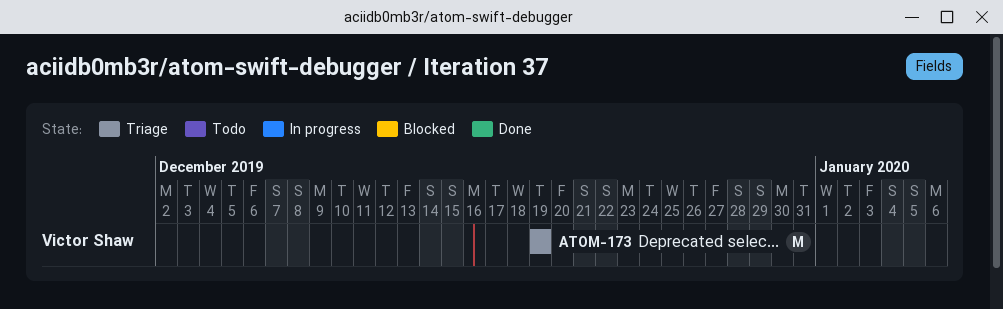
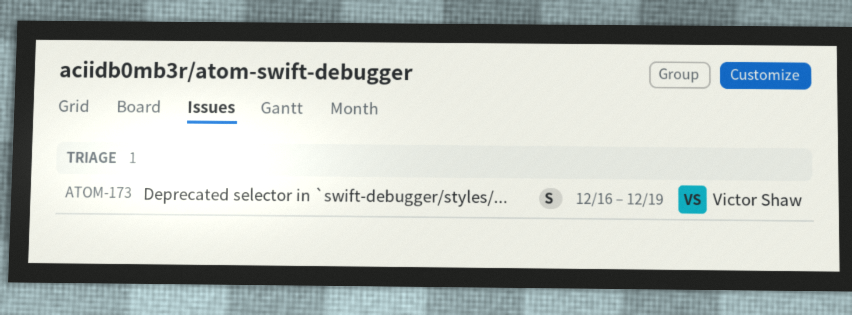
ATOM-173, estimate: M -> S
ATOM-173, start: Dec 19 -> Dec 16

